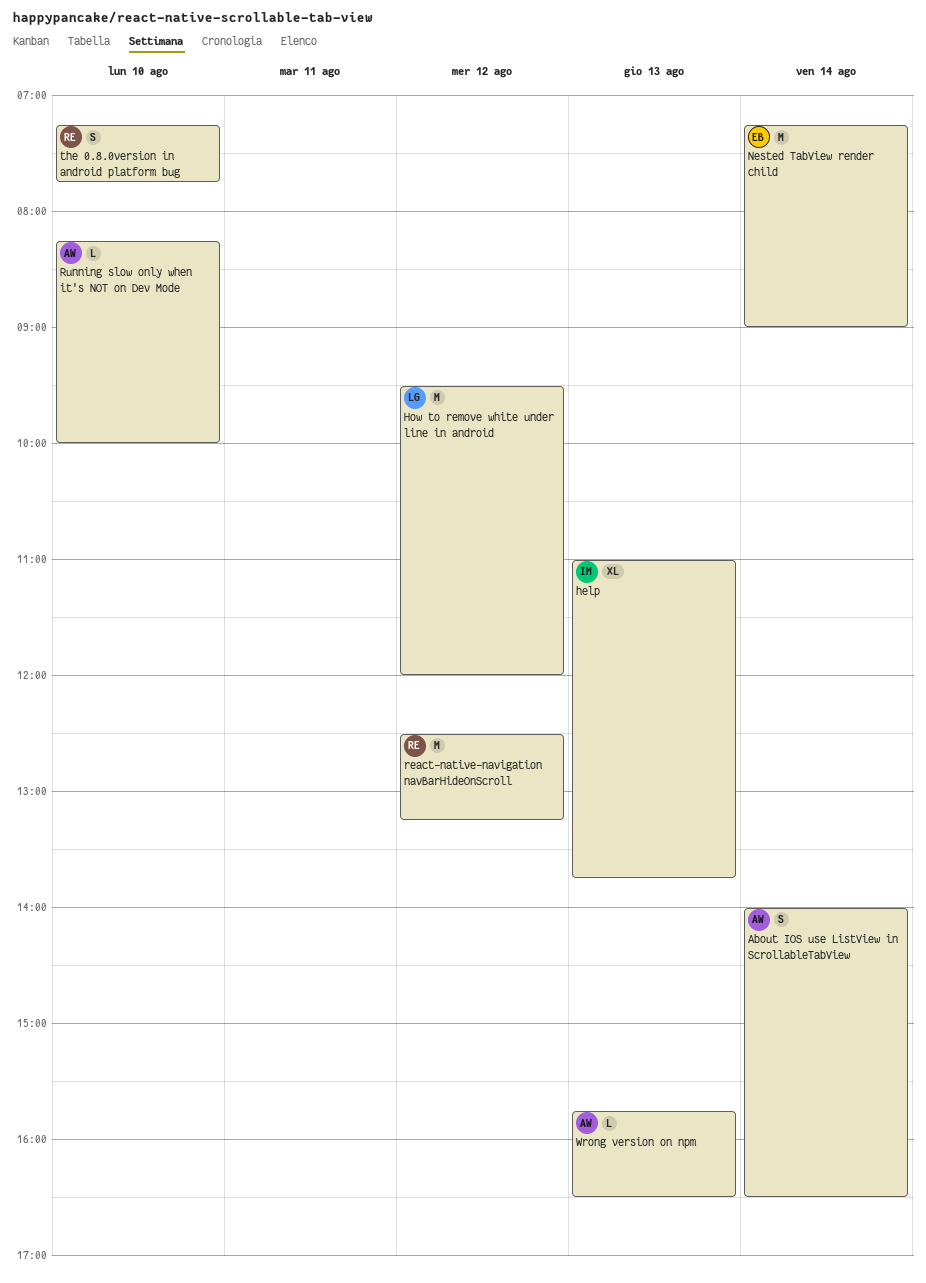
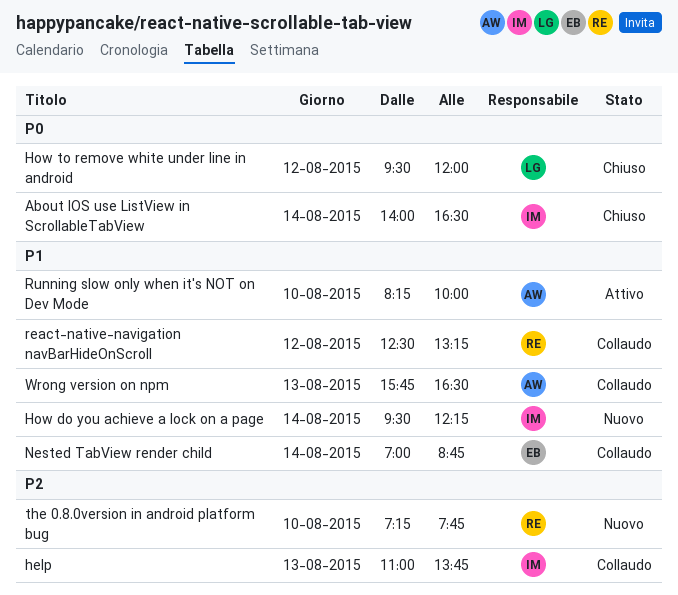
About IOS use ListView in ScrollableTabView, owner: AW -> IM
How do you achieve a lock on a page: none -> present
Nested TabView render child, begins: 07:15 -> 07:00
Nested TabView render child, ends: 09:00 -> 08:45

